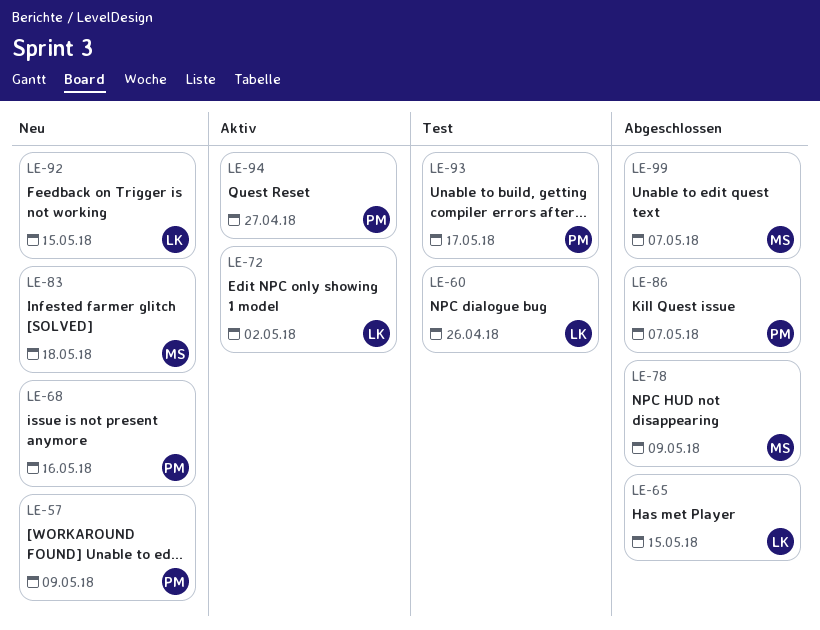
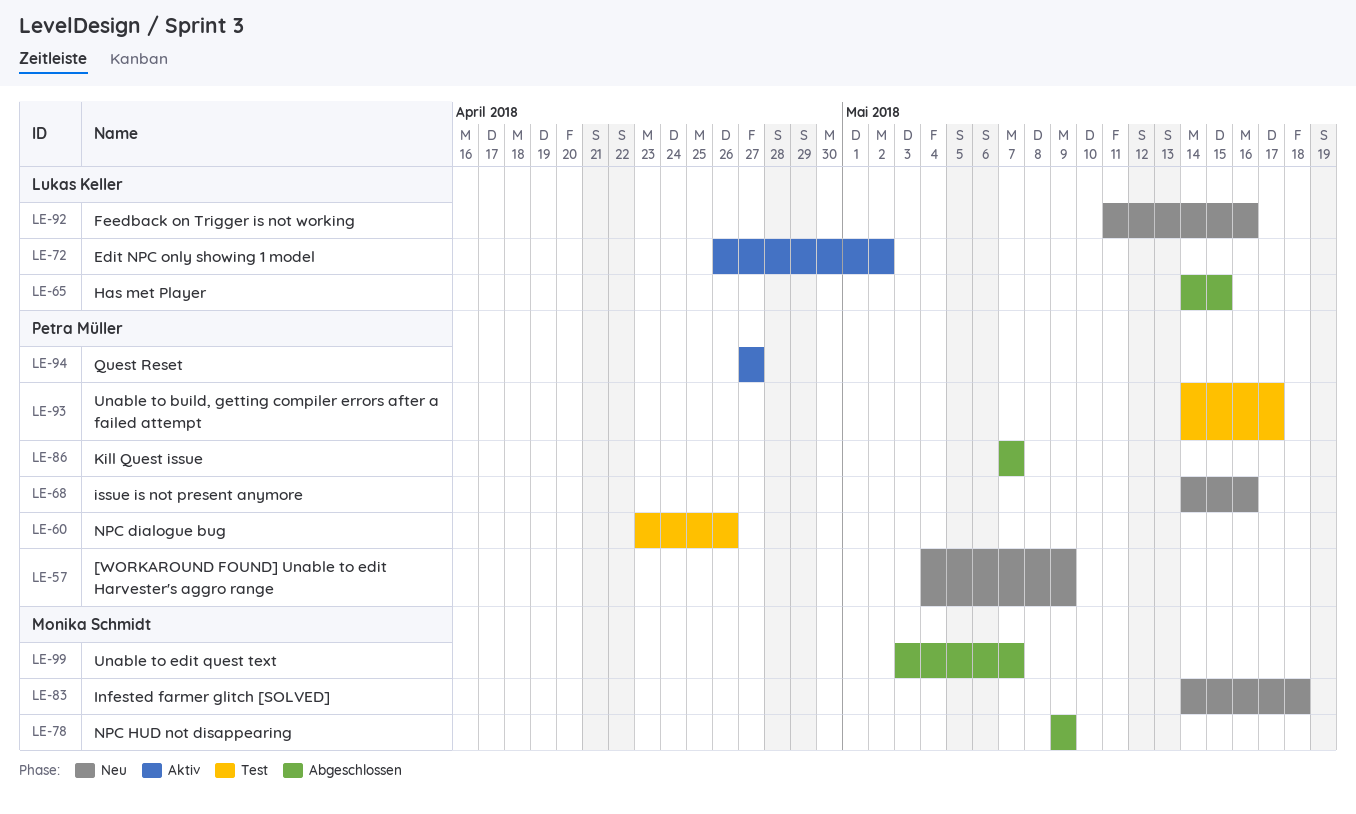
LE-60, owner: Lukas Keller -> Petra Müller
LE-92, due: May 15 -> May 16

